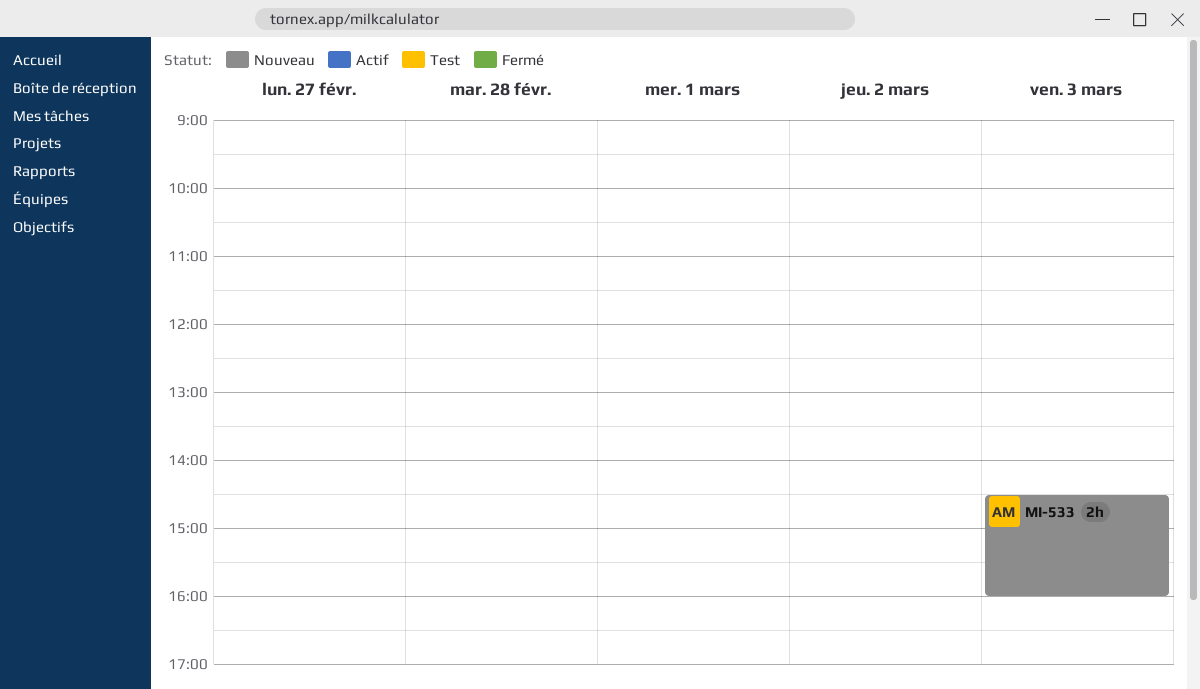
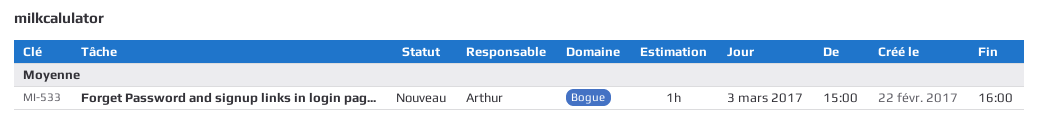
MI-533, estimate: 2h -> 1h
MI-533, begins: 14:30 -> 15:00

